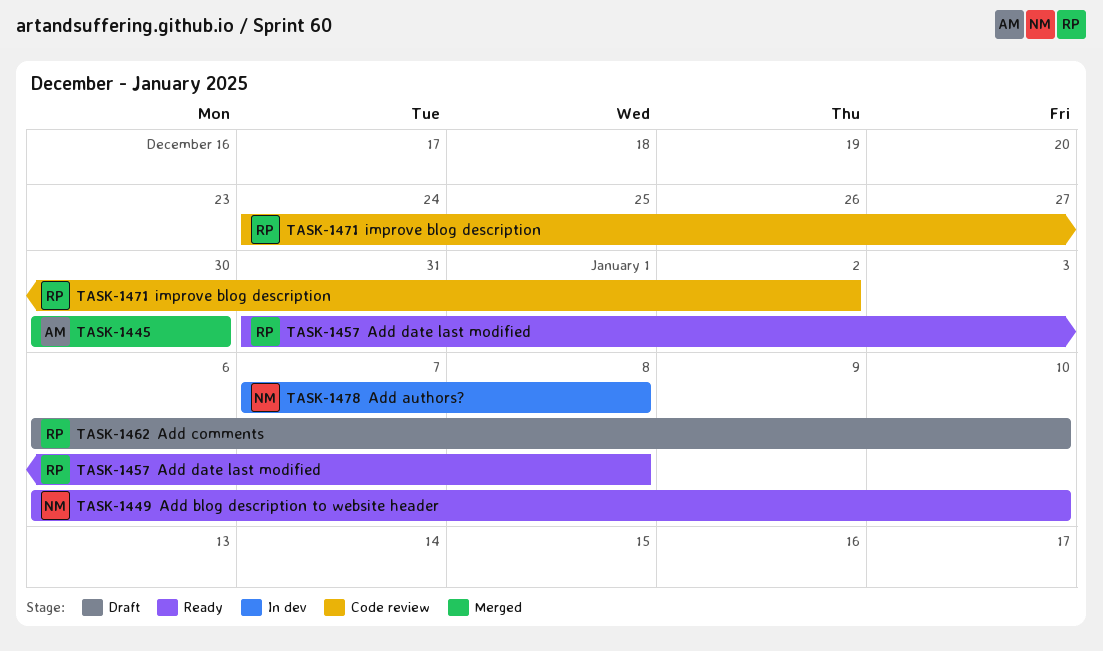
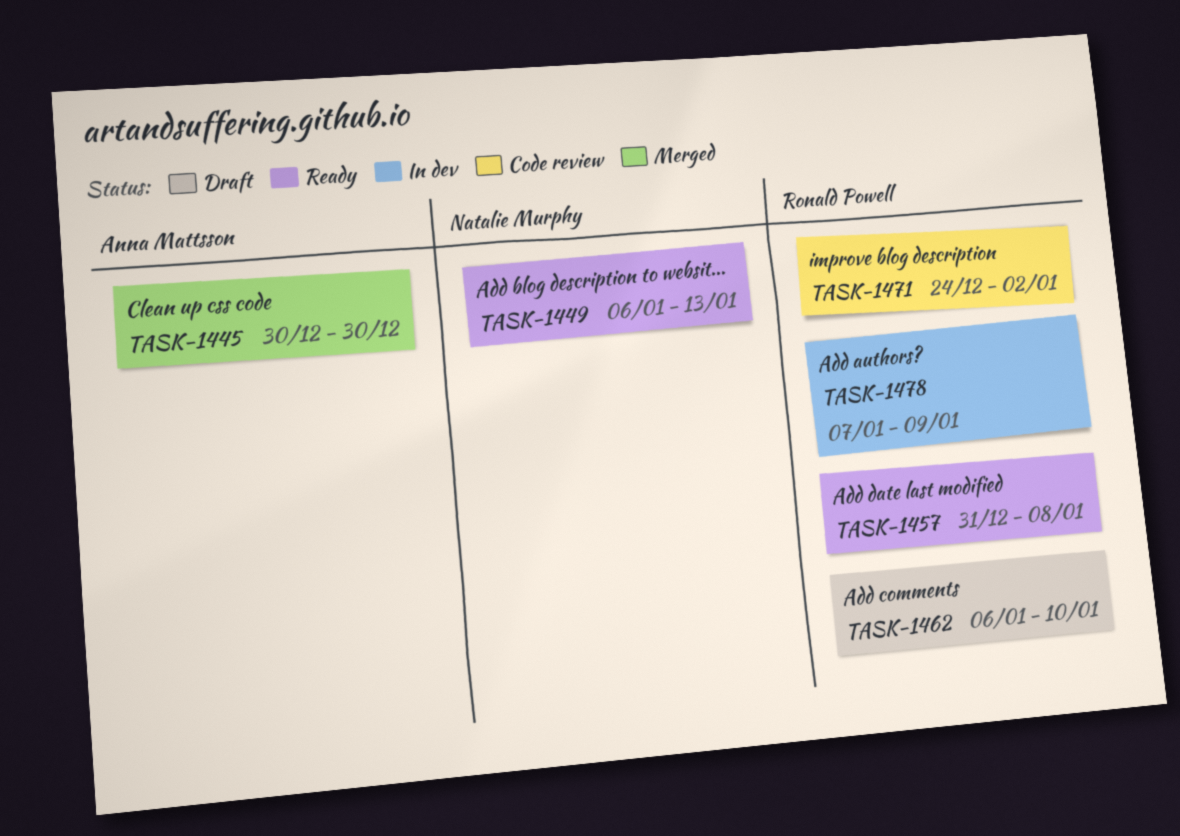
TASK-1449, due: Jan 10 -> Jan 13
TASK-1478, owner: Natalie Murphy -> Ronald Powell
TASK-1478, due: Jan 8 -> Jan 9

